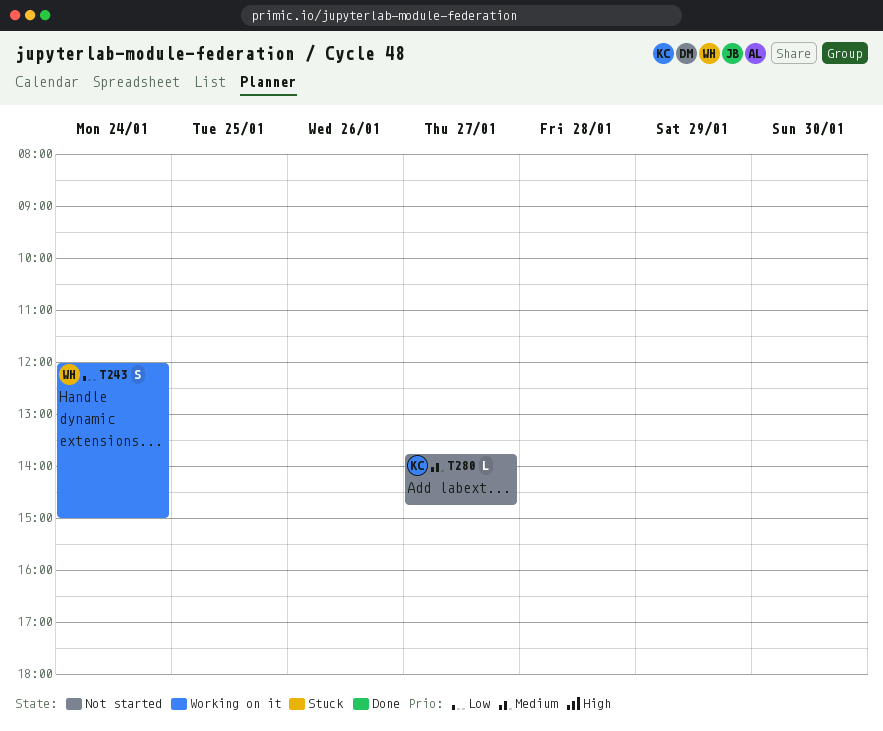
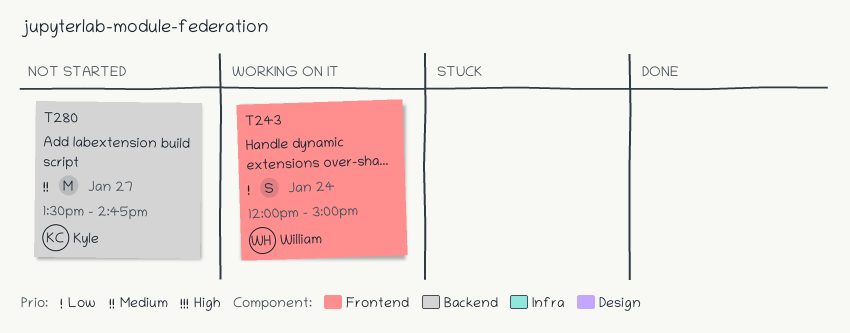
T280, estimate: L -> M
T280, begins: 13:45 -> 13:30

